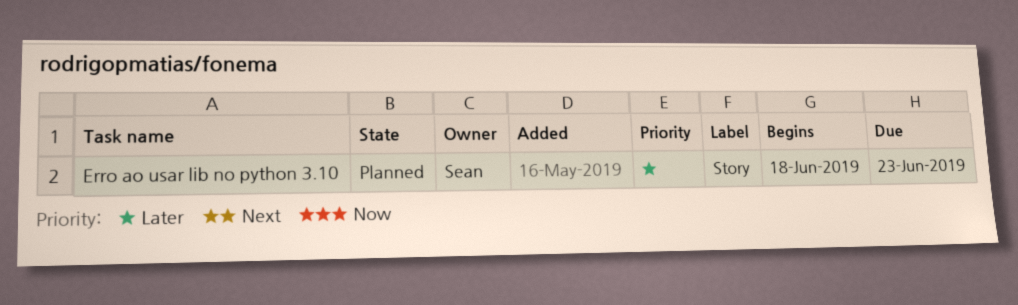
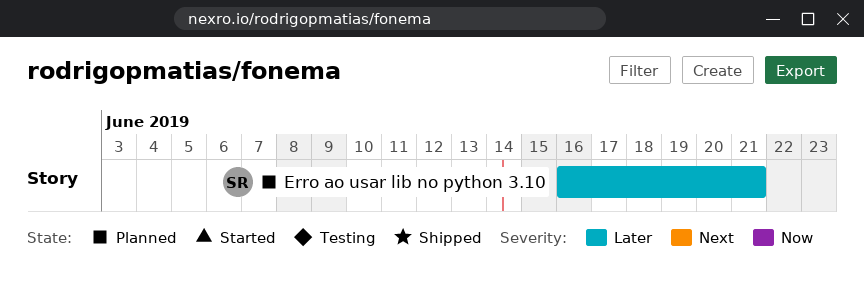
Erro ao usar lib no python 3.10, start: Jun 18 -> Jun 16
Erro ao usar lib no python 3.10, due: Jun 23 -> Jun 21

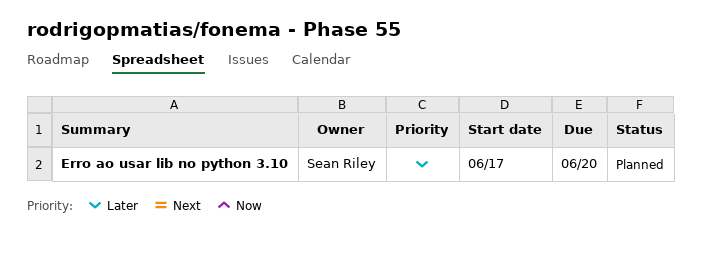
Erro ao usar lib no python 3.10, start: Jun 16 -> Jun 17
Erro ao usar lib no python 3.10, due: Jun 21 -> Jun 20

